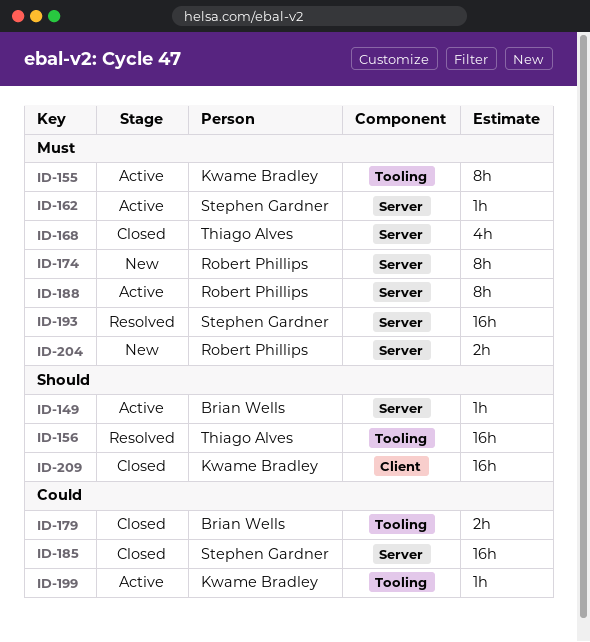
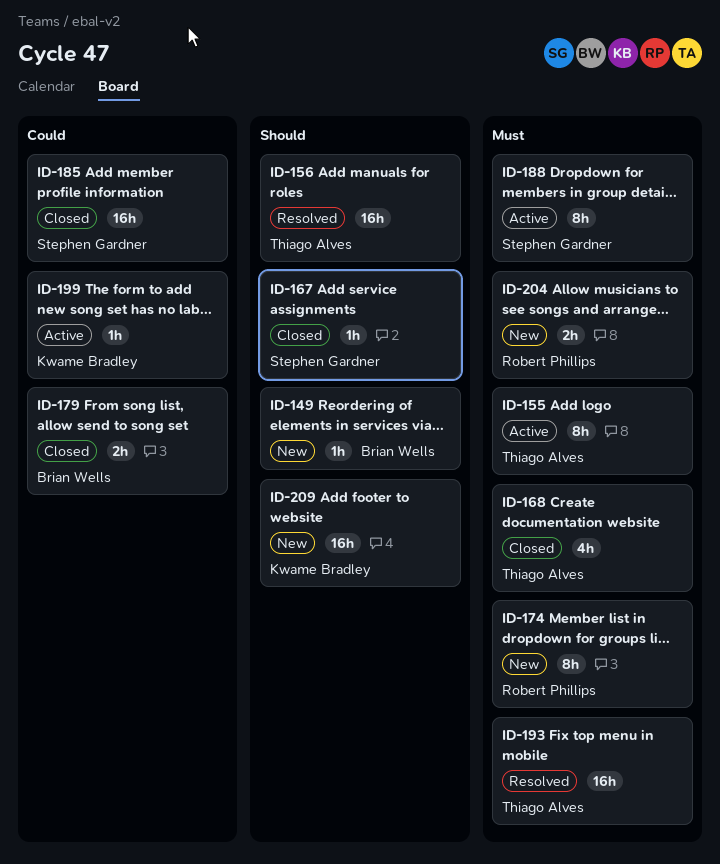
ID-149, status: Active -> New
ID-155, owner: Kwame Bradley -> Thiago Alves
ID-162: present -> none
ID-167: none -> present
ID-188, owner: Robert Phillips -> Stephen Gardner
ID-193, owner: Stephen Gardner -> Thiago Alves
ID-209, status: Closed -> New

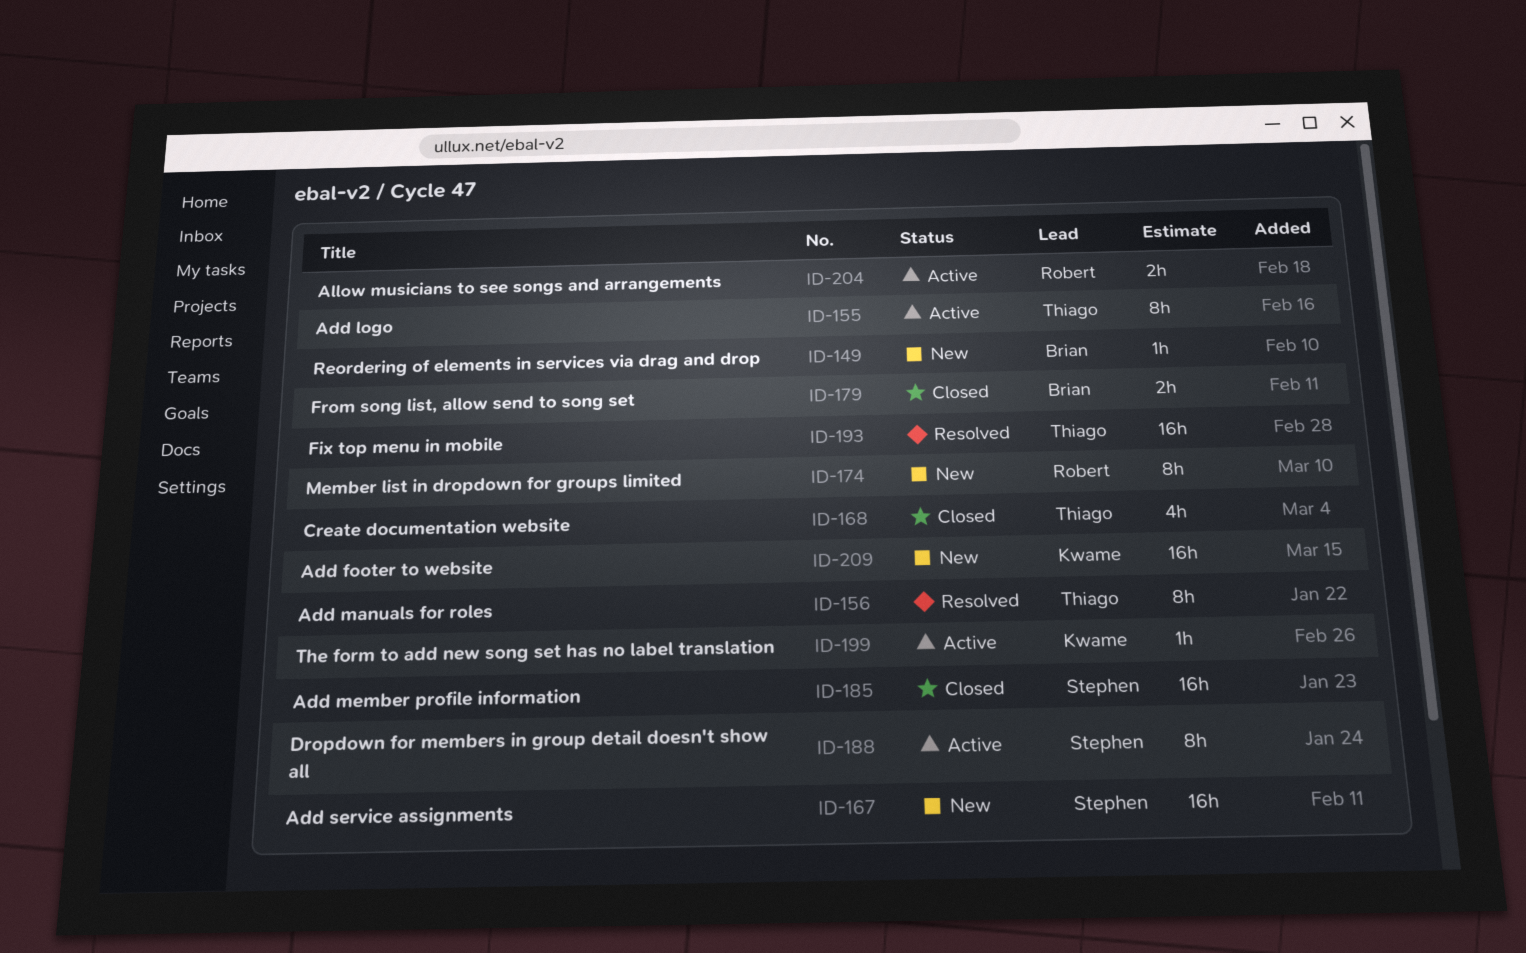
ID-156, estimate: 16h -> 8h
ID-167, status: Closed -> New
ID-167, estimate: 1h -> 16h
ID-204, status: New -> Active

